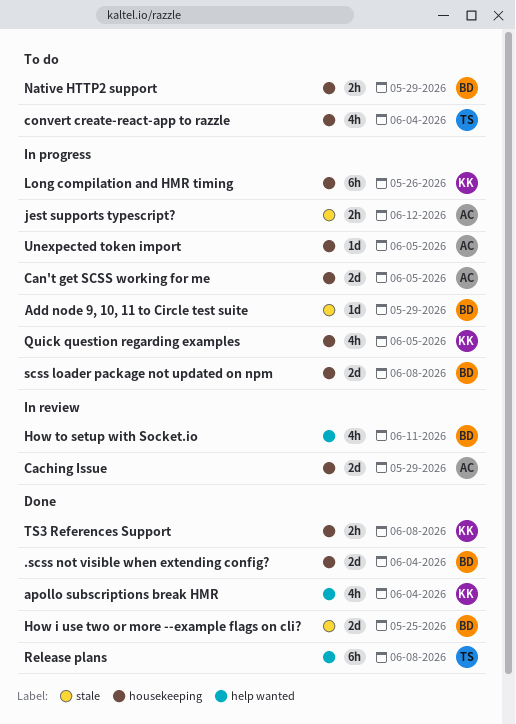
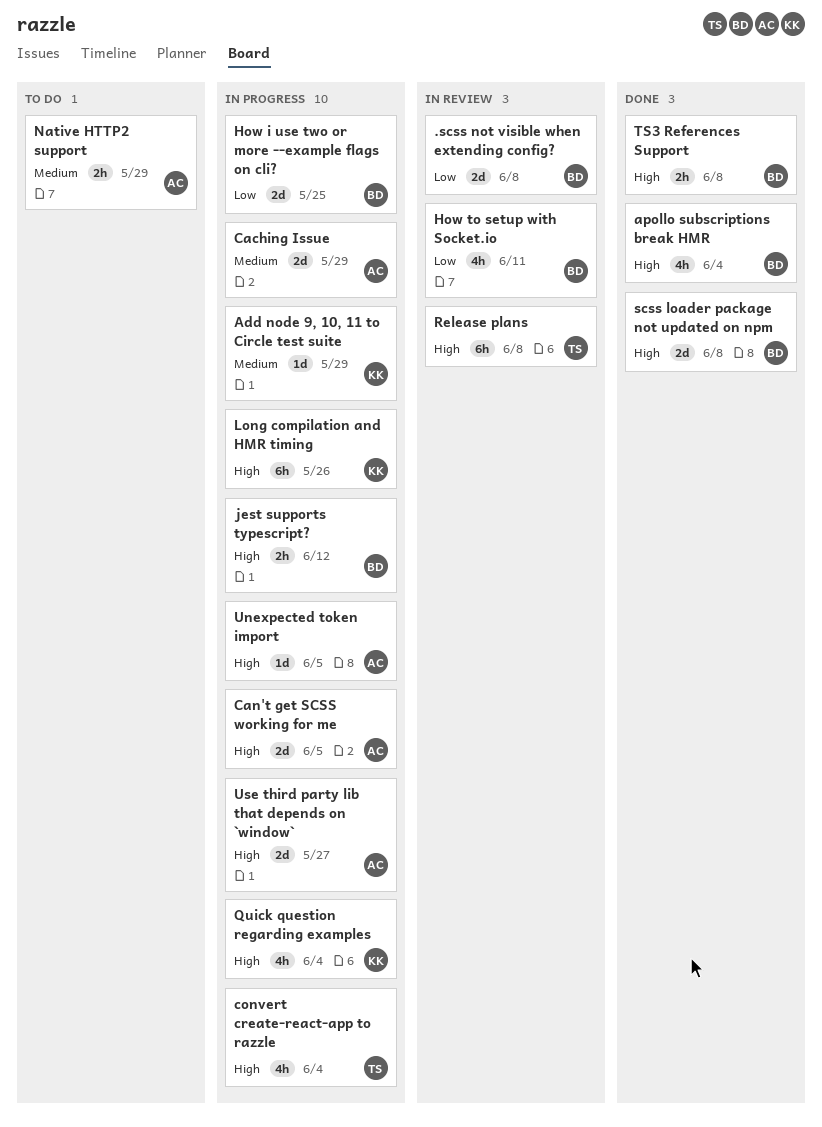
.scss not visible when extending config?, status: Done -> In review
.scss not visible when extending config?, due: Jun 4 -> Jun 8
Add node 9, 10, 11 to Circle test suite, owner: BD -> KK
apollo subscriptions break HMR, owner: KK -> BD
Caching Issue, status: In review -> In progress
convert create-react-app to razzle, status: To do -> In progress
How i use two or more --example flags on cli?, status: Done -> In progress
jest supports typescript?, owner: AC -> BD
Native HTTP2 support, owner: BD -> AC
Quick question regarding examples, due: Jun 5 -> Jun 4
Release plans, status: Done -> In review
scss loader package not updated on npm, status: In progress -> Done
TS3 References Support, owner: KK -> BD
Use third party lib that depends on `window`: none -> present

